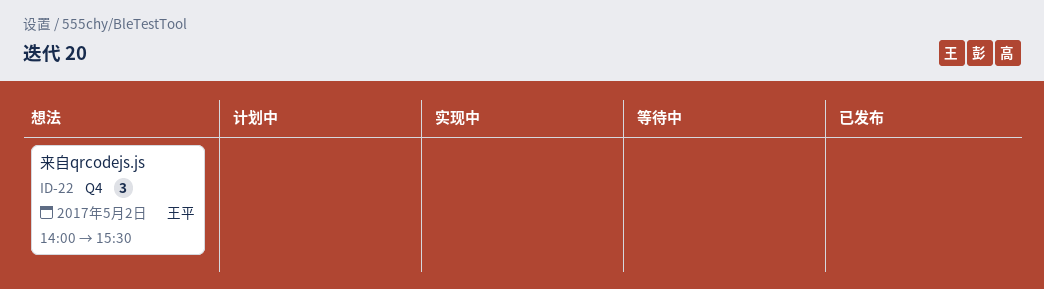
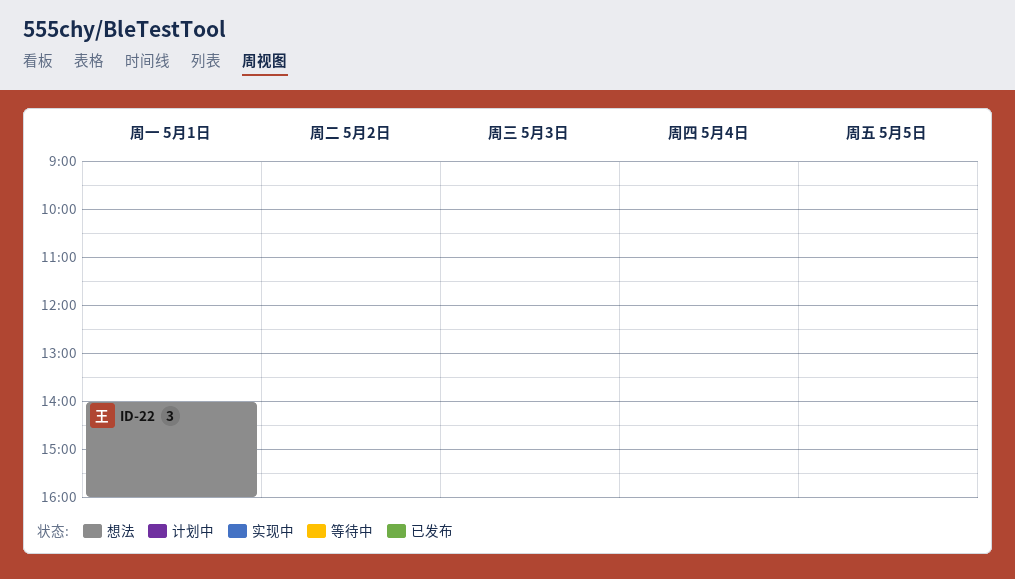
ID-22, day: May 2 -> May 1
ID-22, ends: 15:30 -> 16:00

